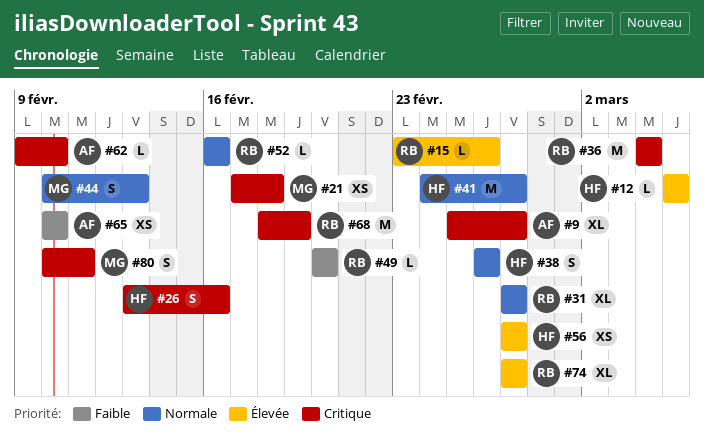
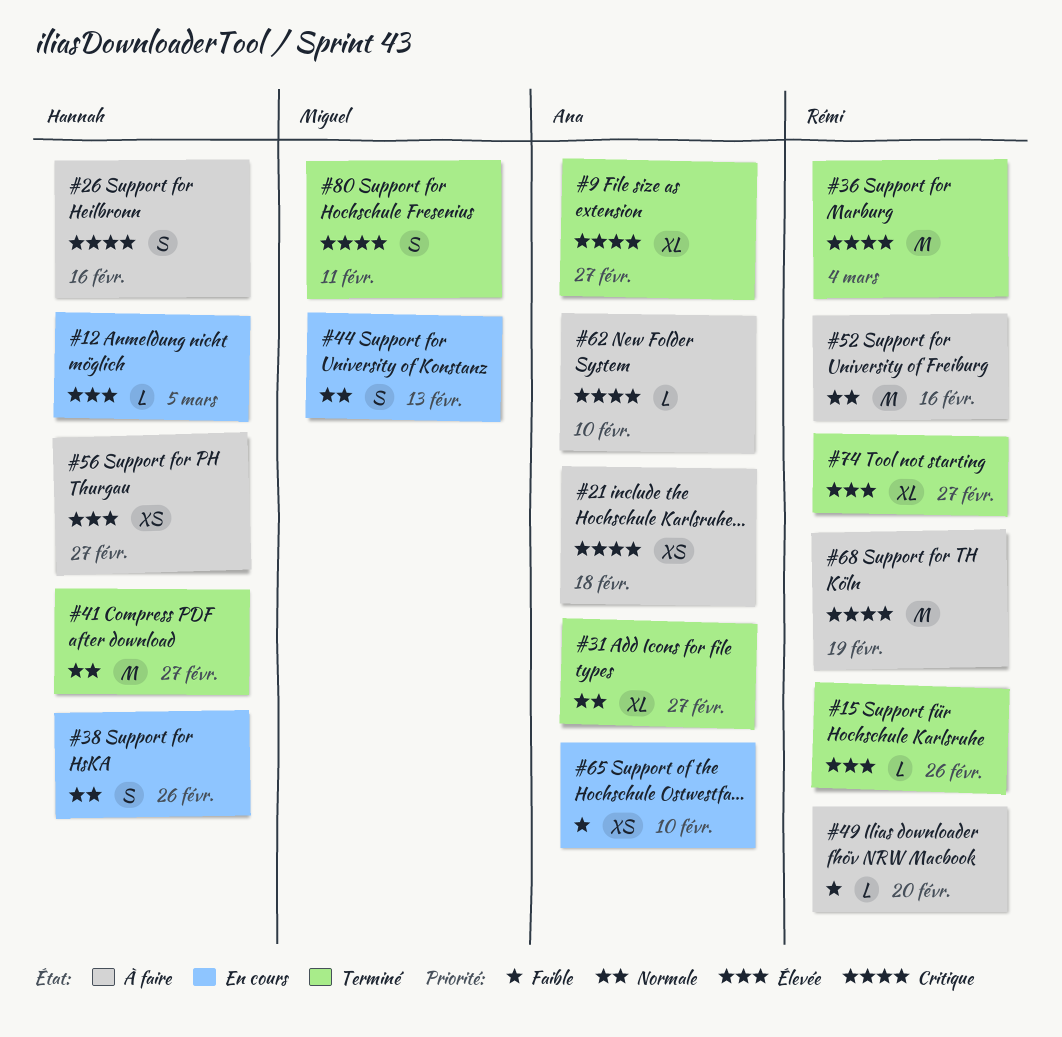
#21, owner: Miguel -> Ana
#31, owner: Rémi -> Ana
#52, estimate: L -> M

